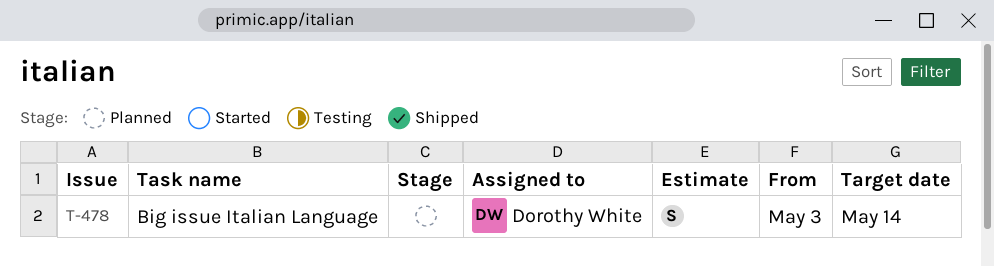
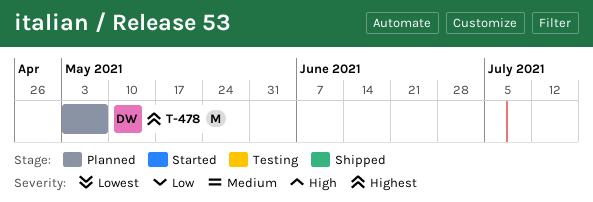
T-478, estimate: S -> M
T-478, due: May 14 -> May 7

